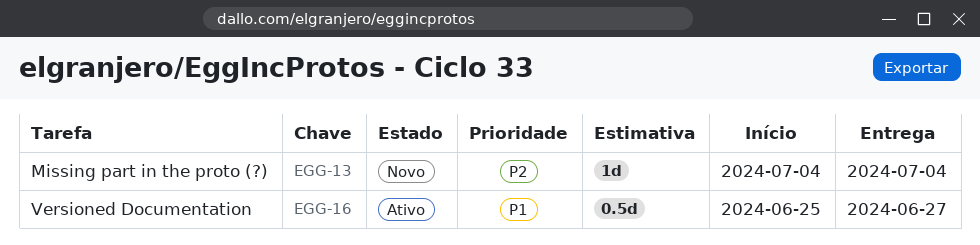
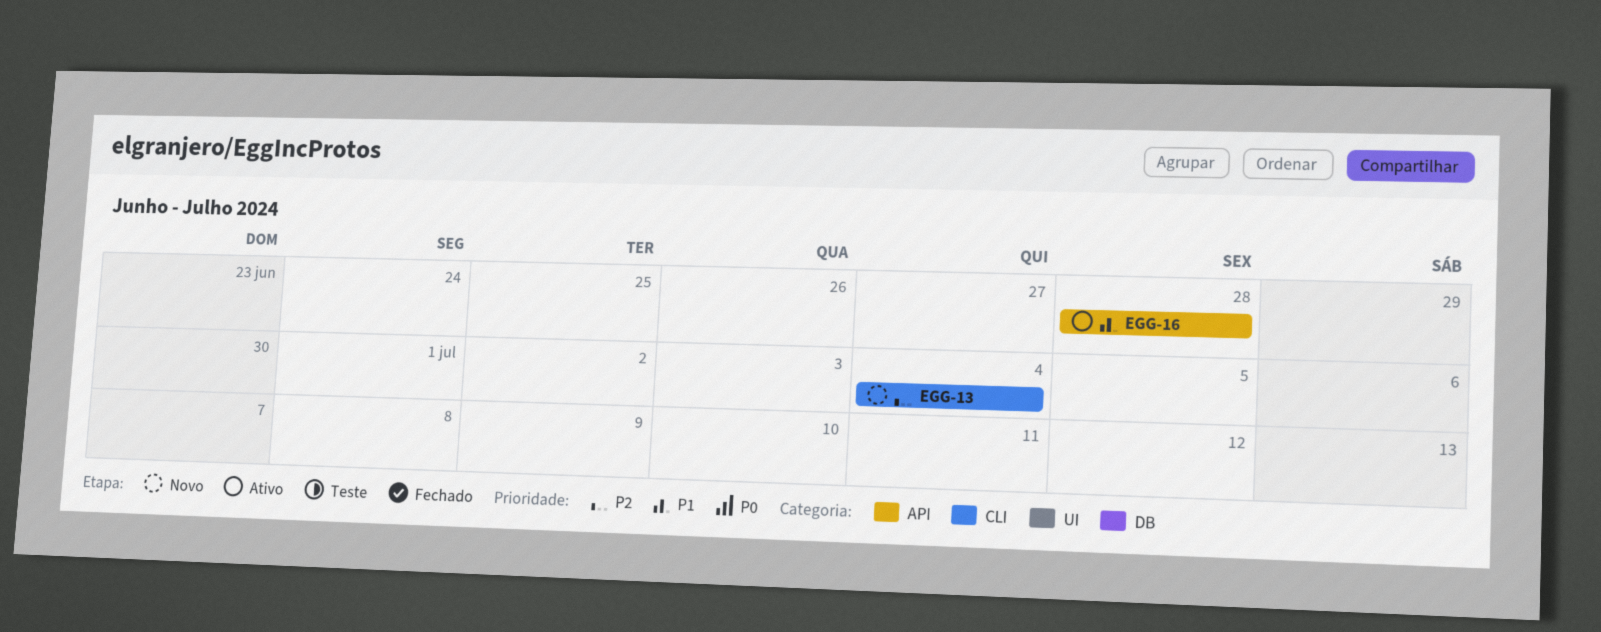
EGG-16, start: Jun 25 -> Jun 28
EGG-16, due: Jun 27 -> Jun 28

